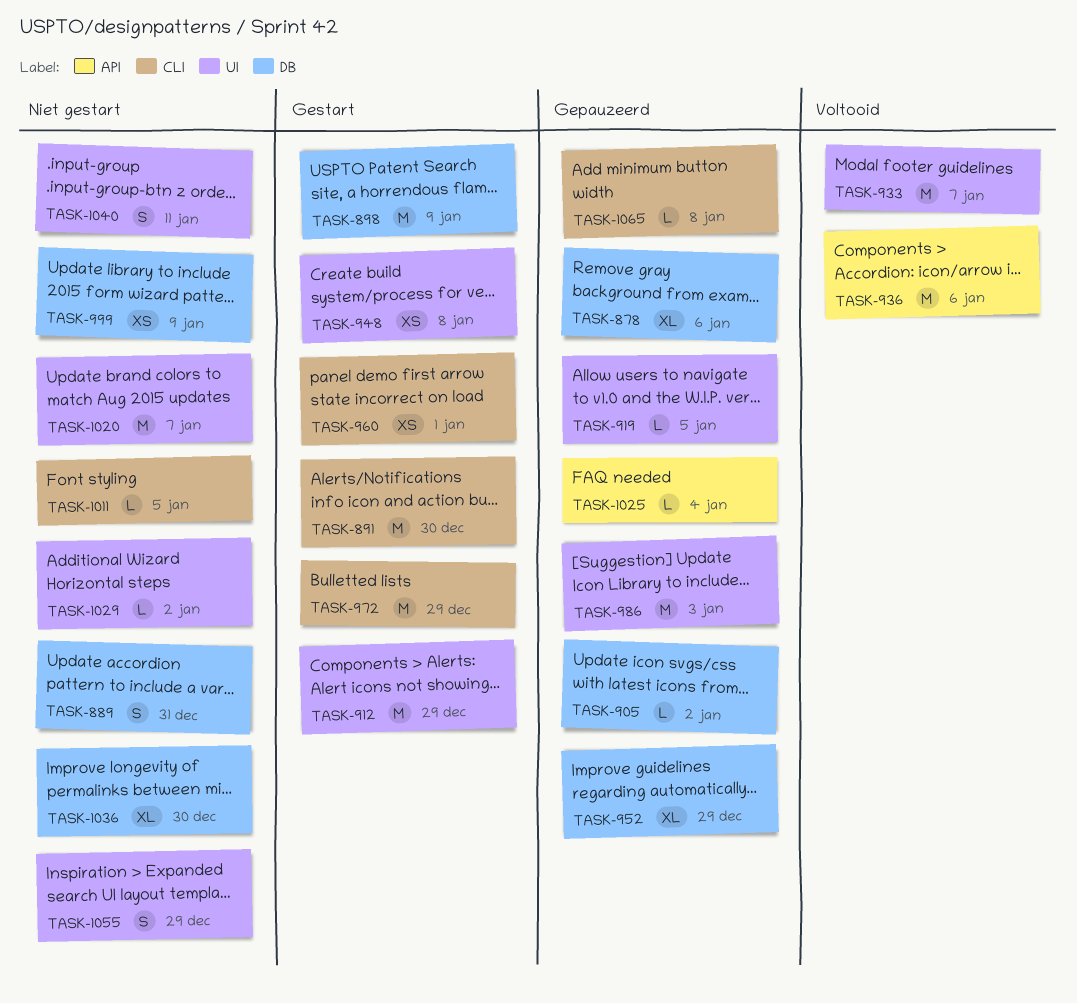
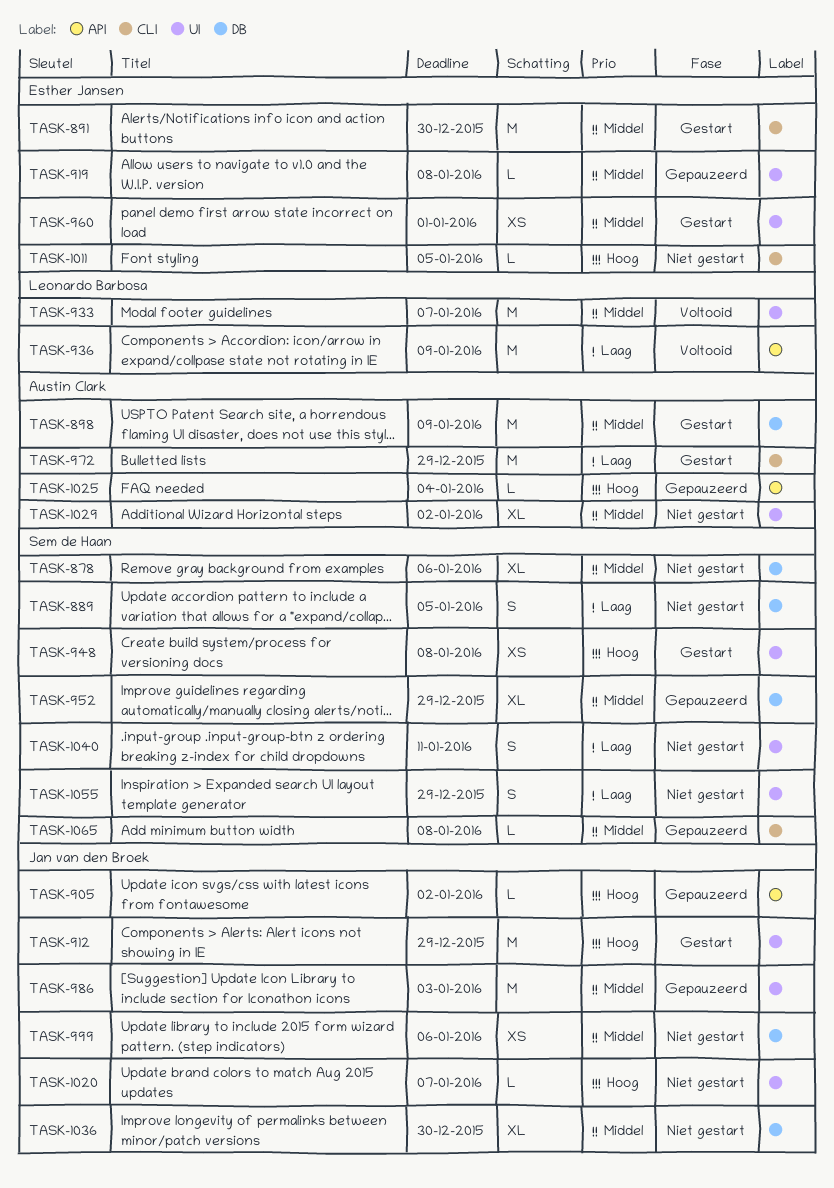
TASK-878, status: Gepauzeerd -> Niet gestart
TASK-889, due: Dec 31 -> Jan 5
TASK-905, label: DB -> API
TASK-919, due: Jan 5 -> Jan 8
TASK-936, due: Jan 6 -> Jan 9
TASK-960, label: CLI -> UI
TASK-999, due: Jan 9 -> Jan 6
TASK-1020, estimate: M -> L
TASK-1029, estimate: L -> XL

